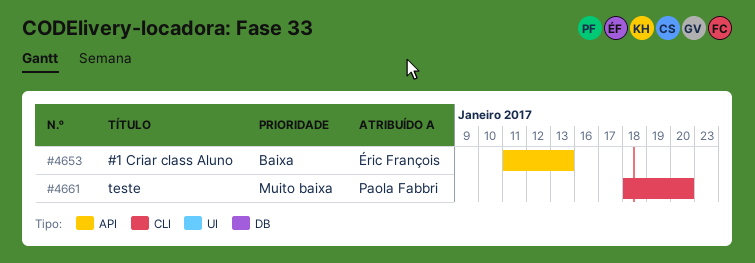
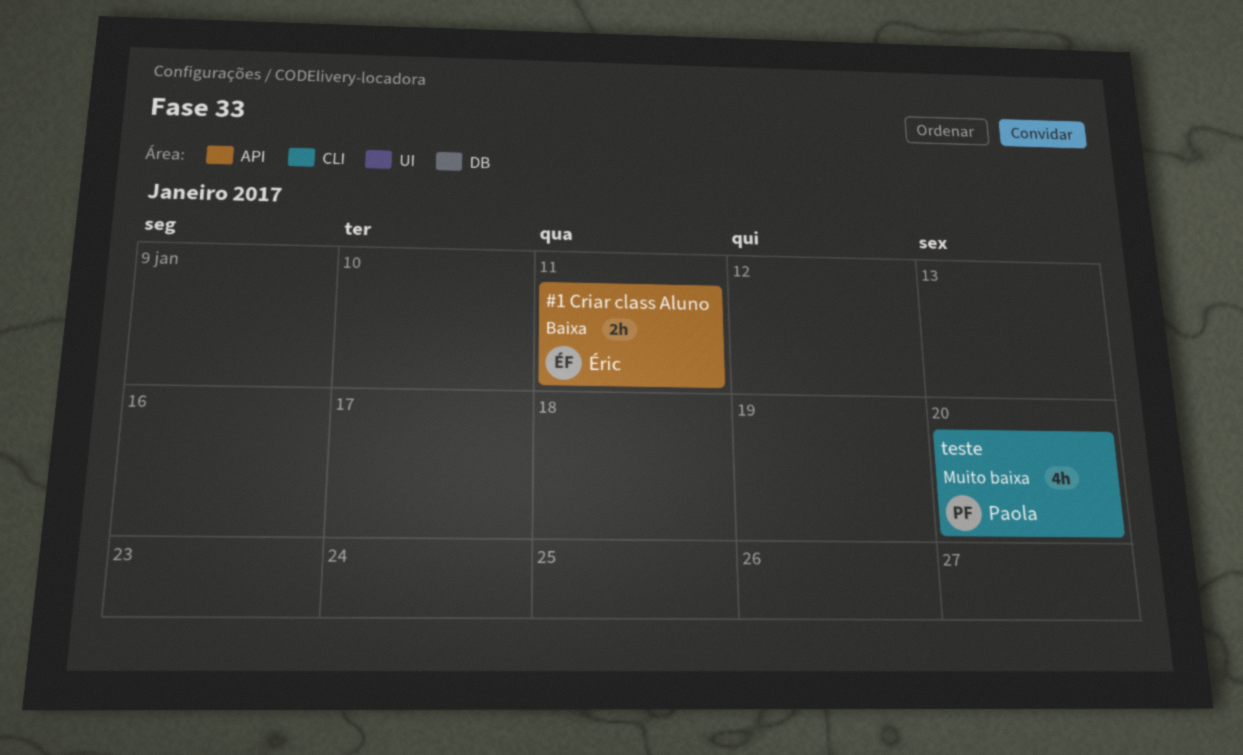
#1 Criar class Aluno, due: Jan 13 -> Jan 11

